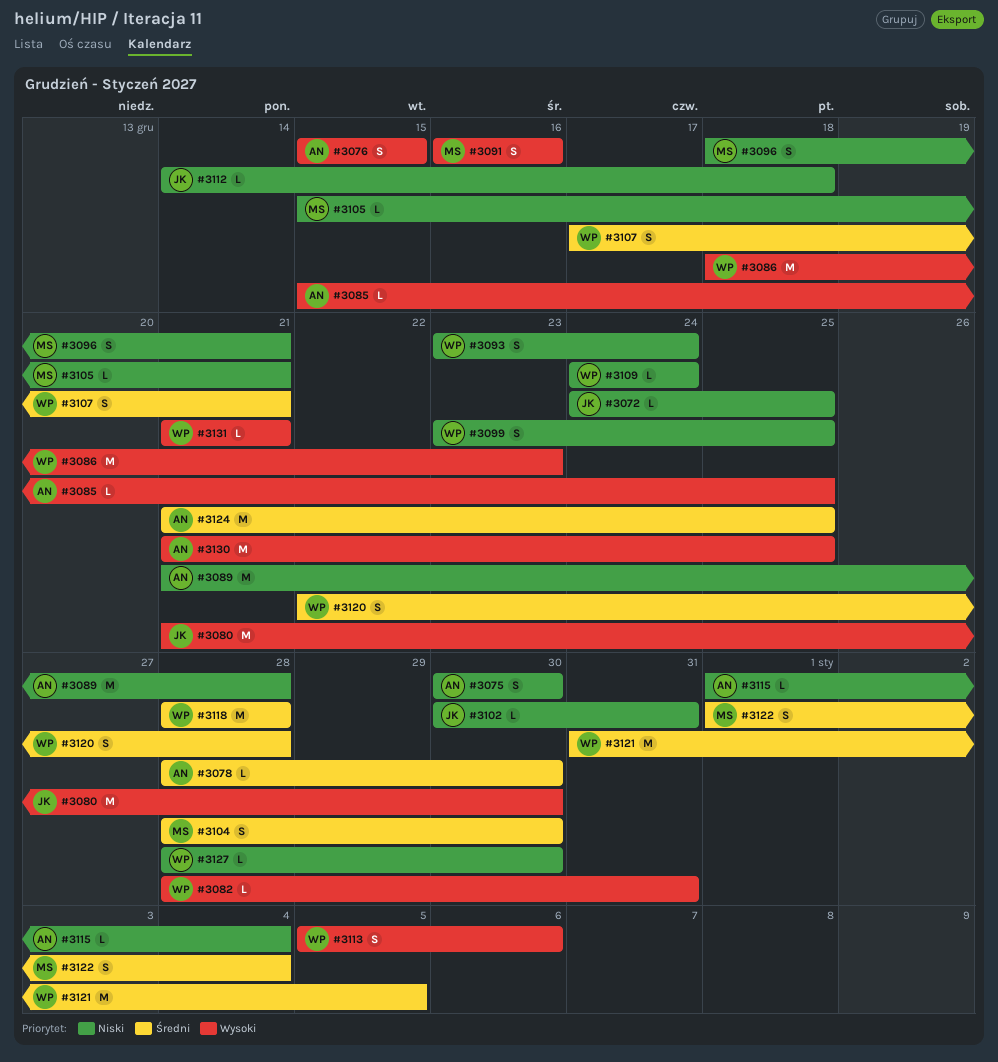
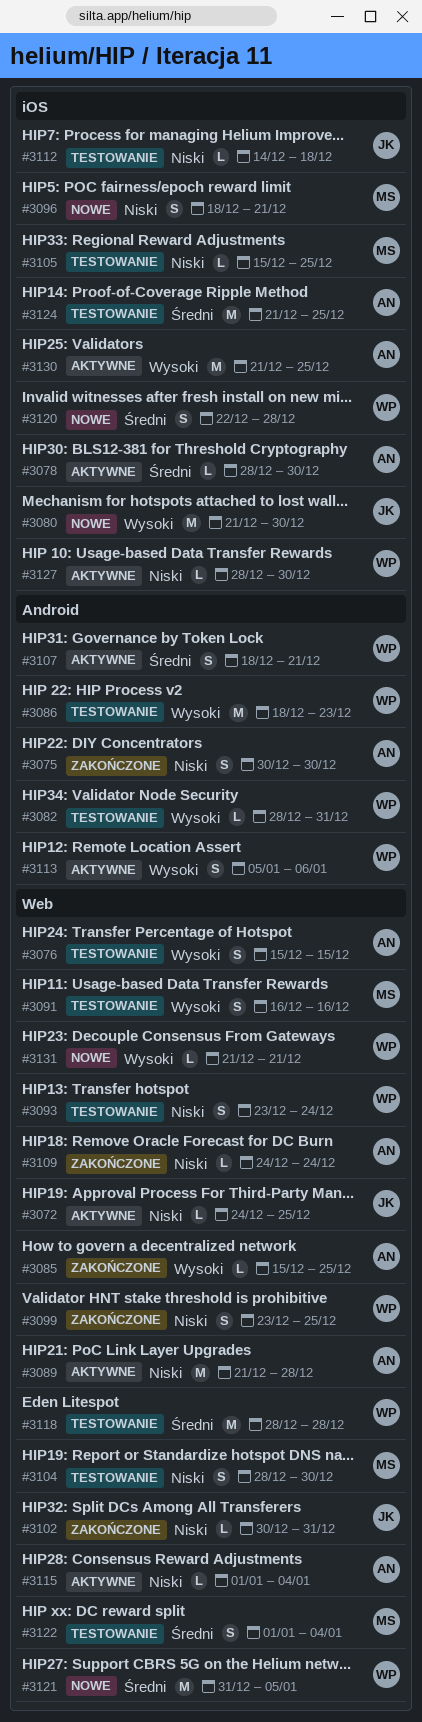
#3104, priority: Średni -> Niski
#3105, due: Dec 21 -> Dec 25
#3107, start: Dec 17 -> Dec 18
#3109, owner: WP -> AN

